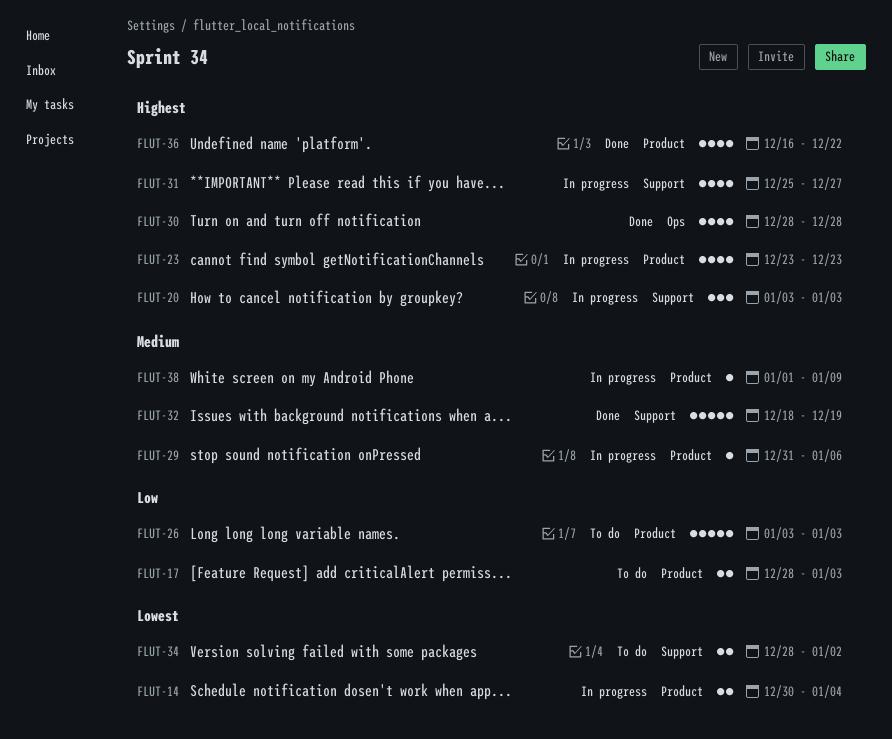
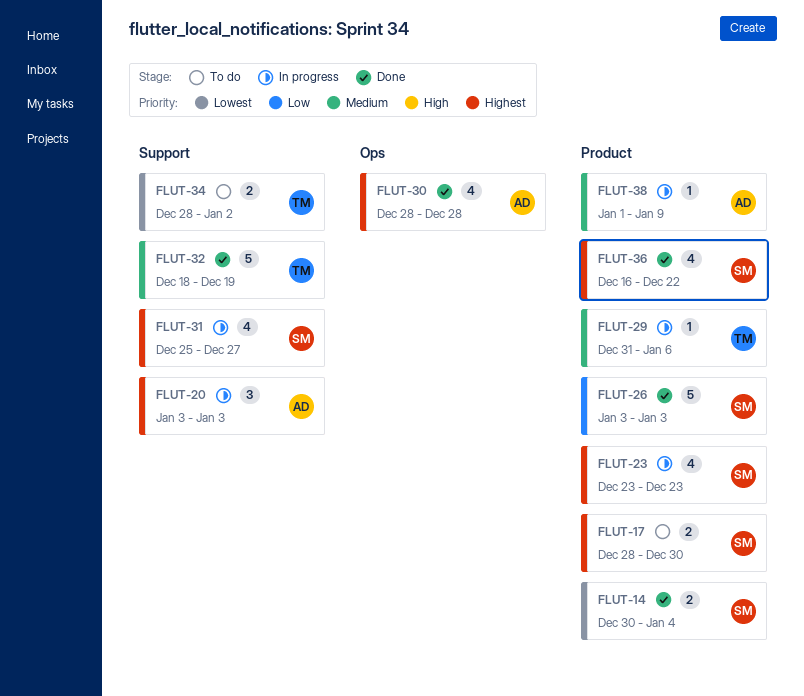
FLUT-14, status: In progress -> Done
FLUT-17, priority: Low -> Highest
FLUT-17, due: Jan 3 -> Dec 30
FLUT-26, status: To do -> Done

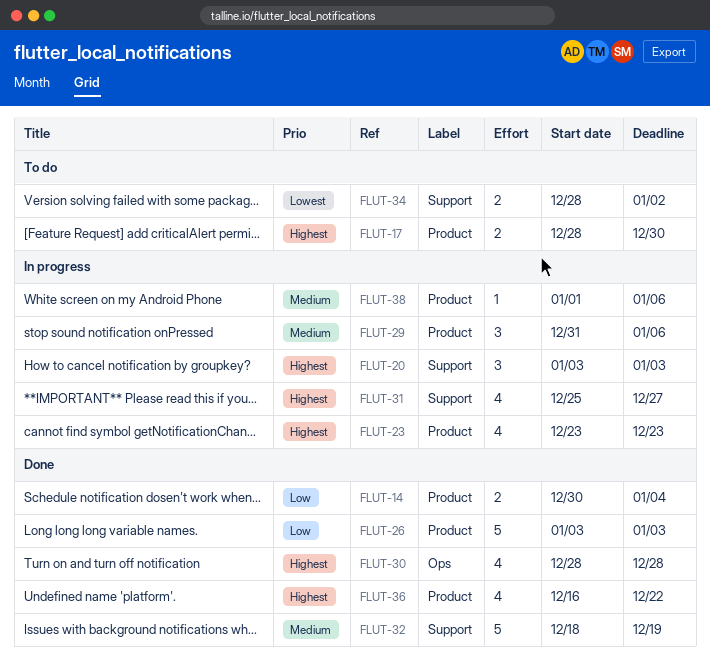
FLUT-14, priority: Lowest -> Low
FLUT-29, estimate: 1 -> 3
FLUT-38, due: Jan 9 -> Jan 6

